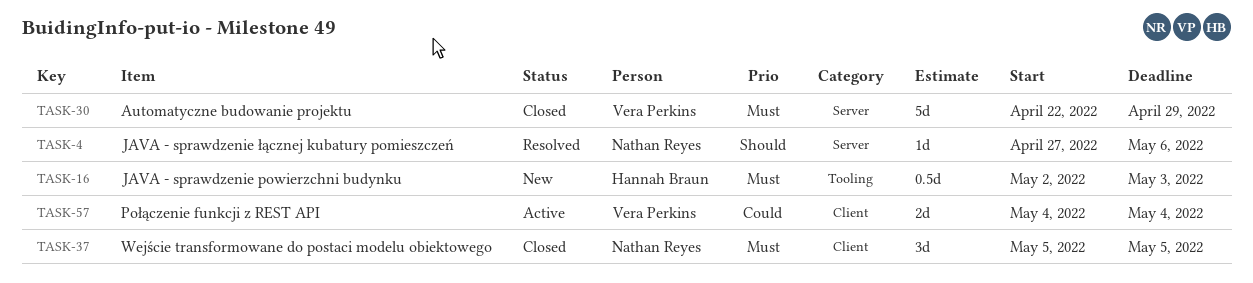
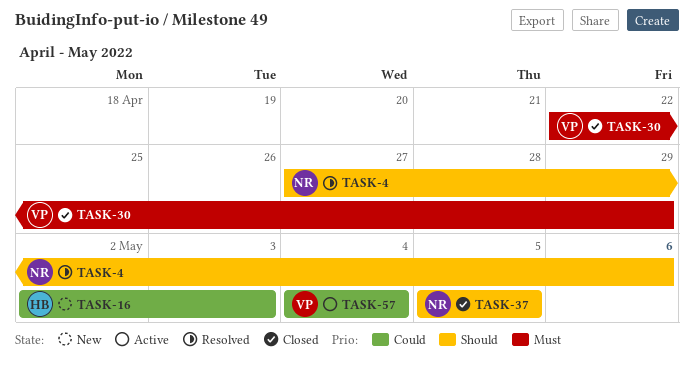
TASK-16, priority: Must -> Could
TASK-37, priority: Must -> Should

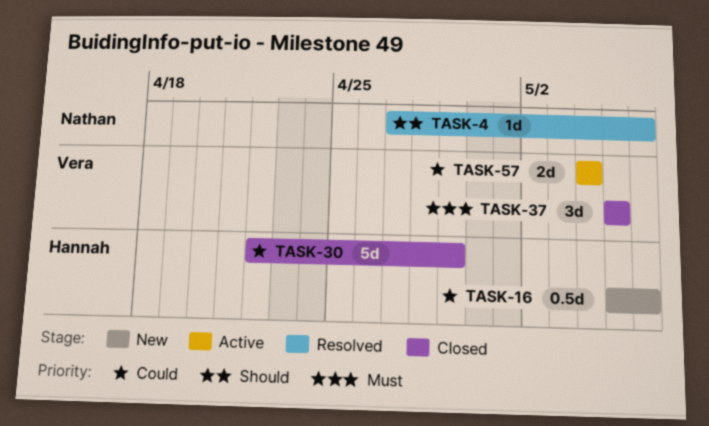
TASK-16, start: May 2 -> May 5
TASK-16, due: May 3 -> May 6
TASK-30, owner: Vera -> Hannah
TASK-30, priority: Must -> Could
TASK-37, owner: Nathan -> Vera
TASK-37, priority: Should -> Must

